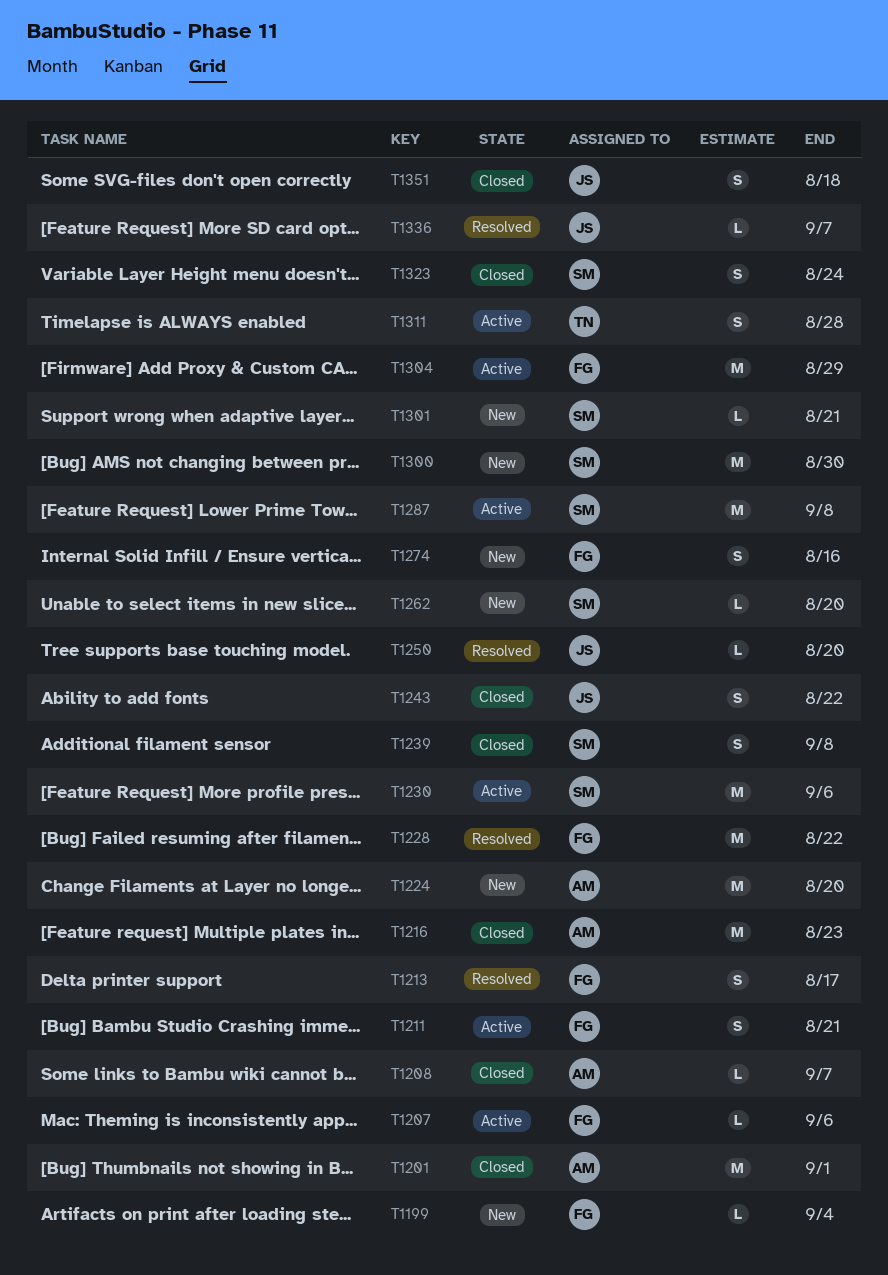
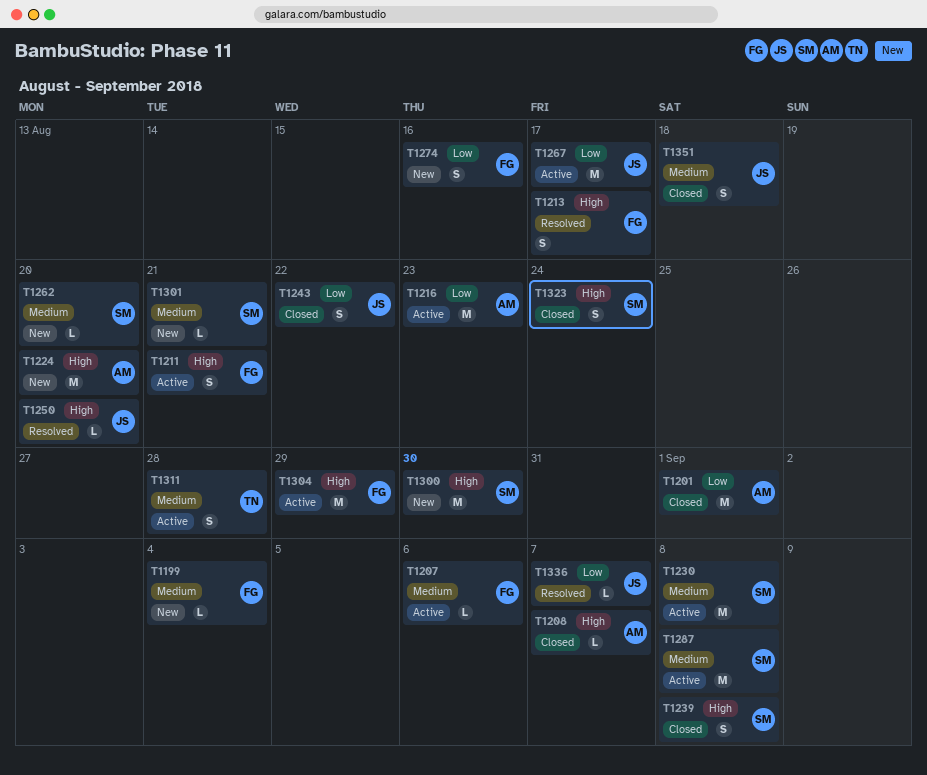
T1216, status: Closed -> Active
T1228: present -> none
T1230, due: Sep 6 -> Sep 8
T1267: none -> present

